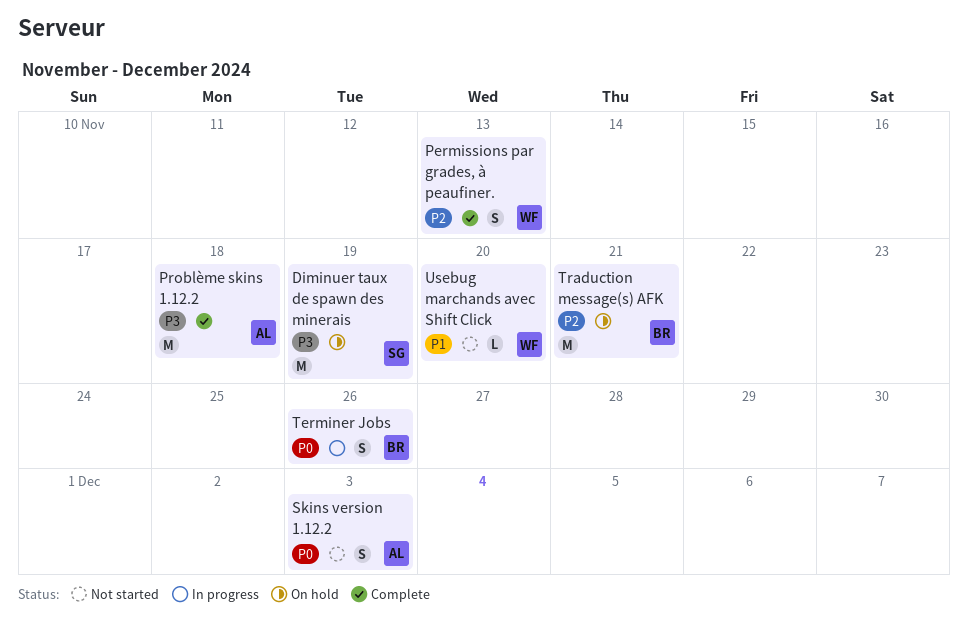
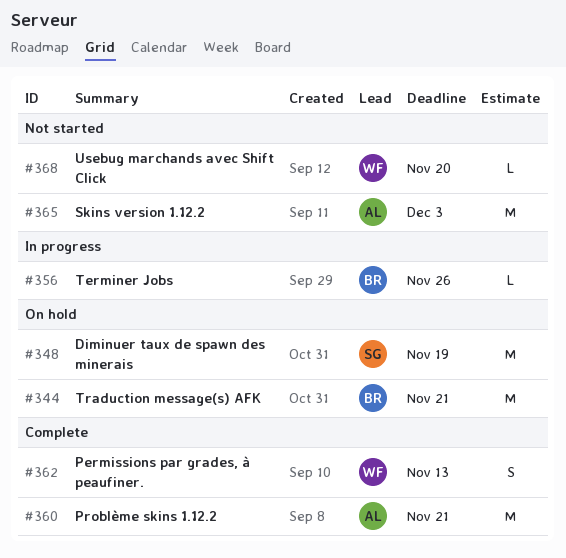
Problème skins 1.12.2, due: Nov 18 -> Nov 21
Skins version 1.12.2, estimate: S -> M
Terminer Jobs, estimate: S -> L

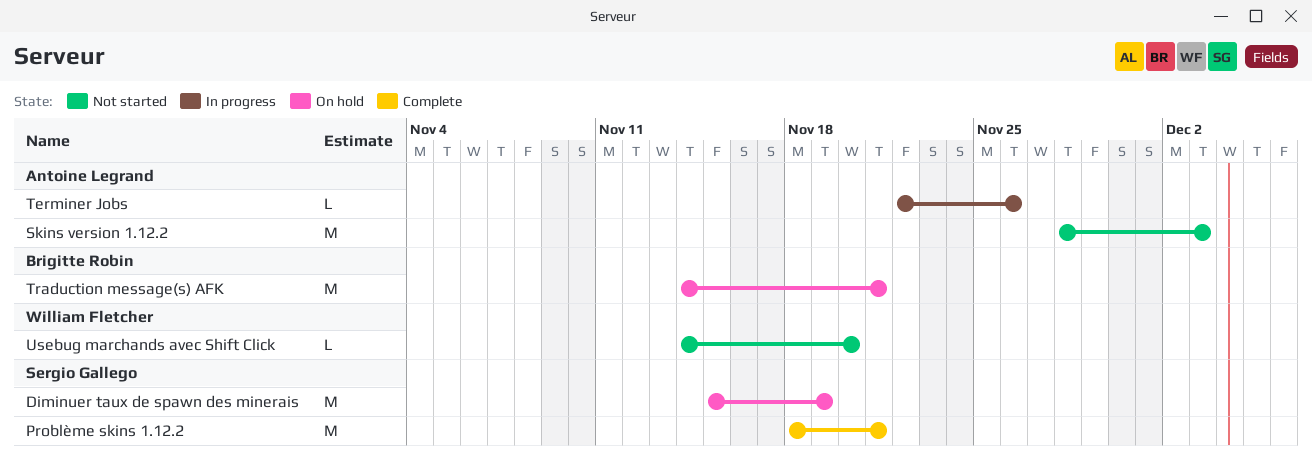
Permissions par grades, à peaufiner.: present -> none
Problème skins 1.12.2, owner: Antoine Legrand -> Sergio Gallego
Terminer Jobs, owner: Brigitte Robin -> Antoine Legrand

